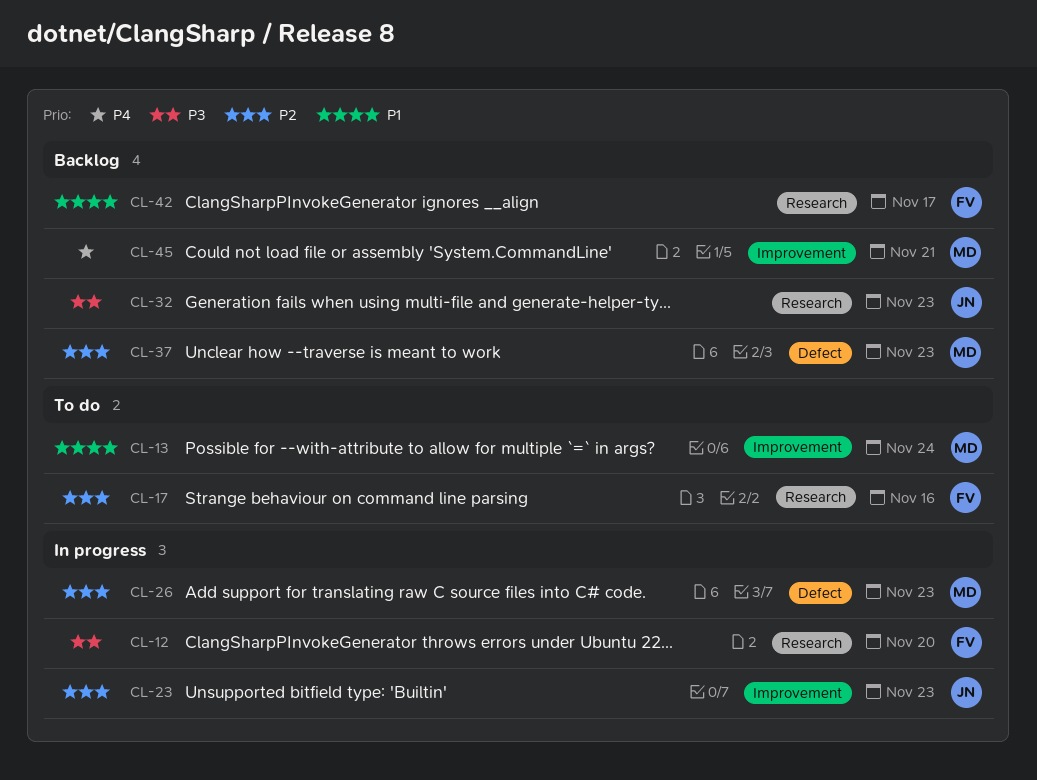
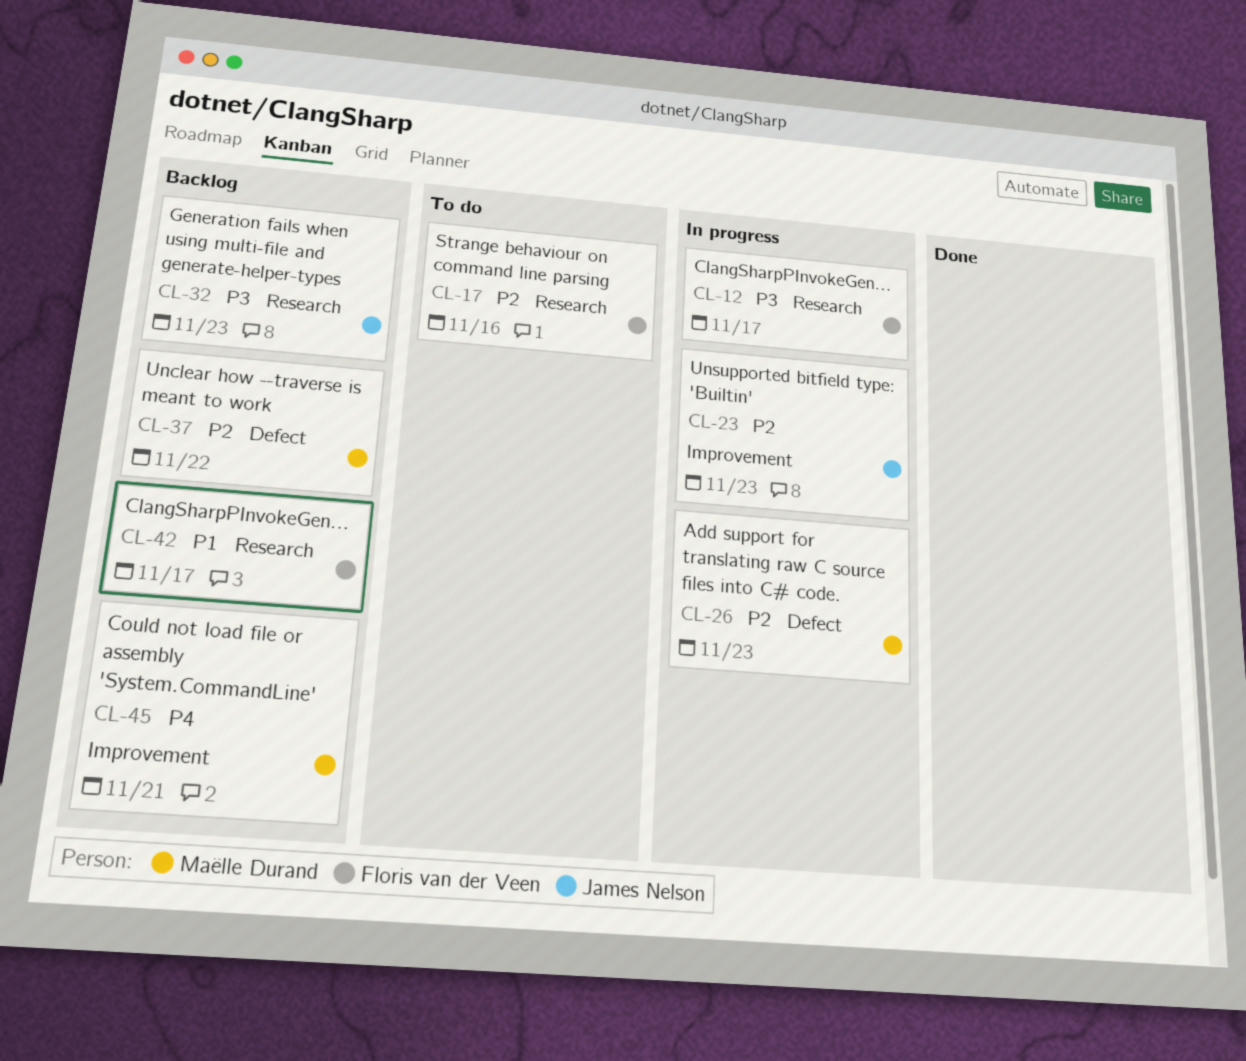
CL-12, due: Nov 20 -> Nov 17
CL-13: present -> none
CL-37, due: Nov 23 -> Nov 22

